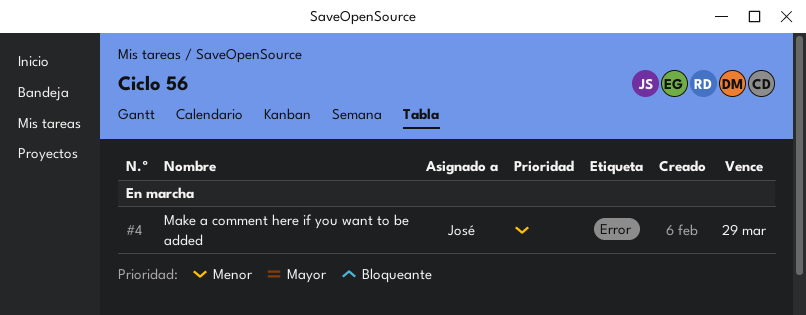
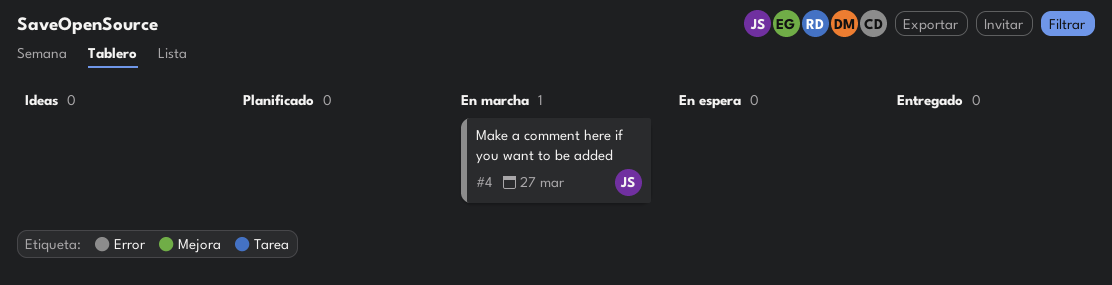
#4, due: Mar 29 -> Mar 27

